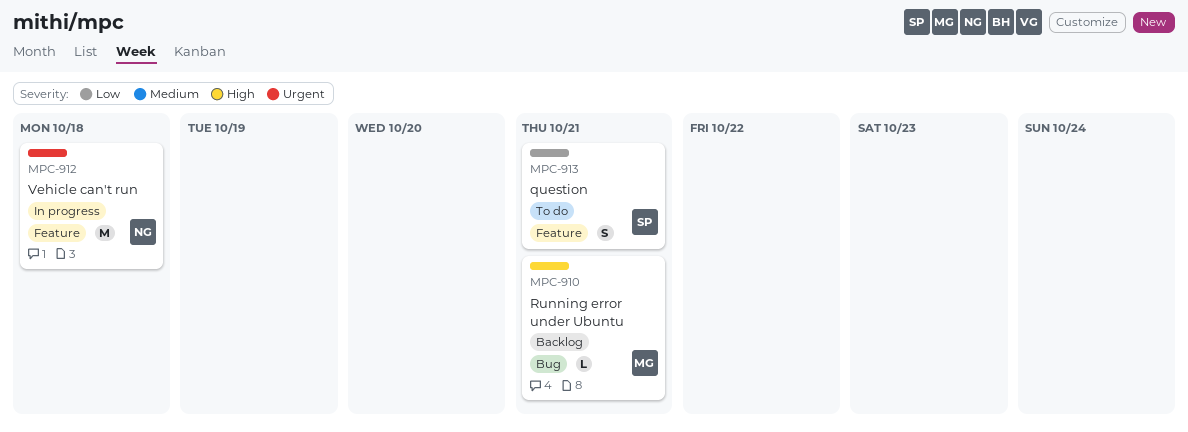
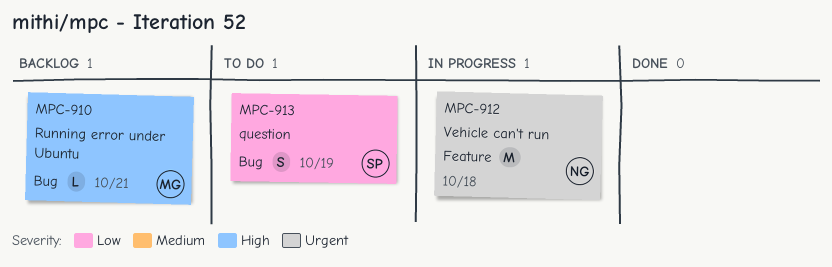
MPC-913, label: Feature -> Bug
MPC-913, due: Oct 21 -> Oct 19

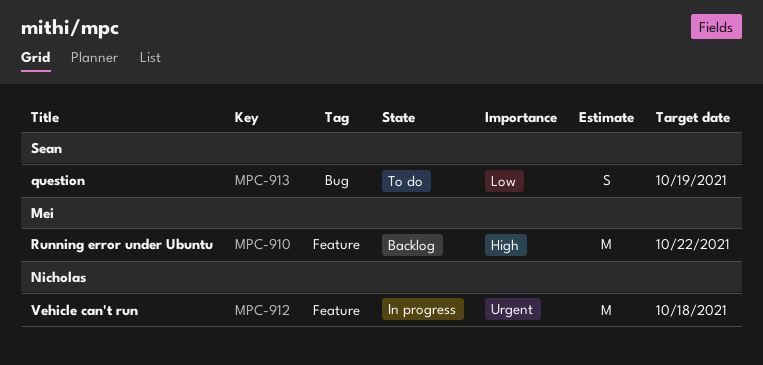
MPC-910, label: Bug -> Feature
MPC-910, estimate: L -> M
MPC-910, due: Oct 21 -> Oct 22

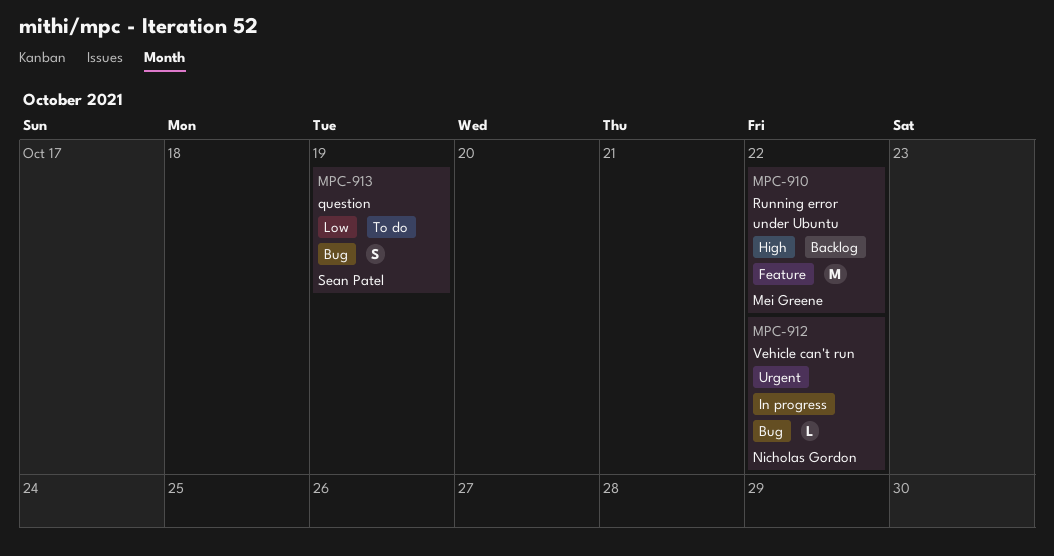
MPC-912, label: Feature -> Bug
MPC-912, estimate: M -> L
MPC-912, due: Oct 18 -> Oct 22

